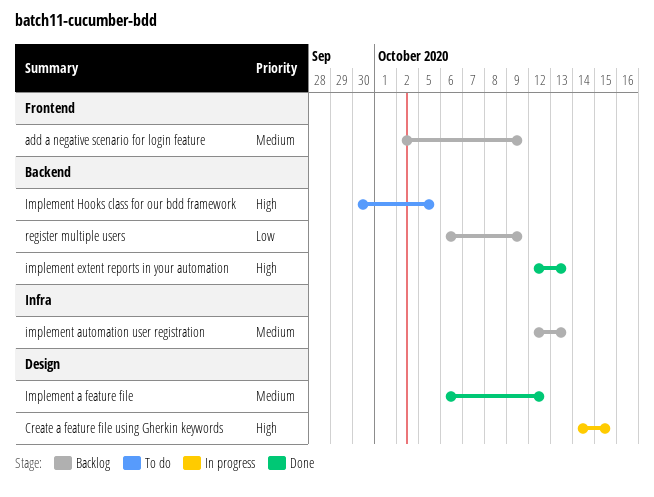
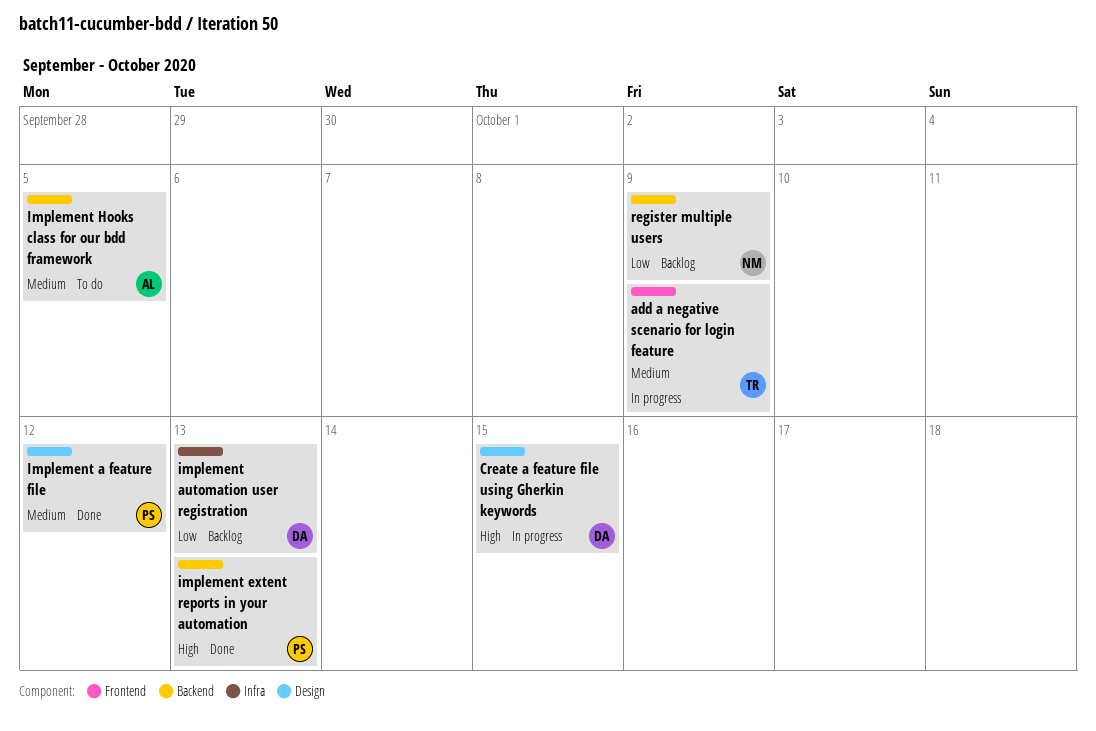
add a negative scenario for login feature, status: Backlog -> In progress
implement automation user registration, priority: Medium -> Low
Implement Hooks class for our bdd framework, priority: High -> Medium

